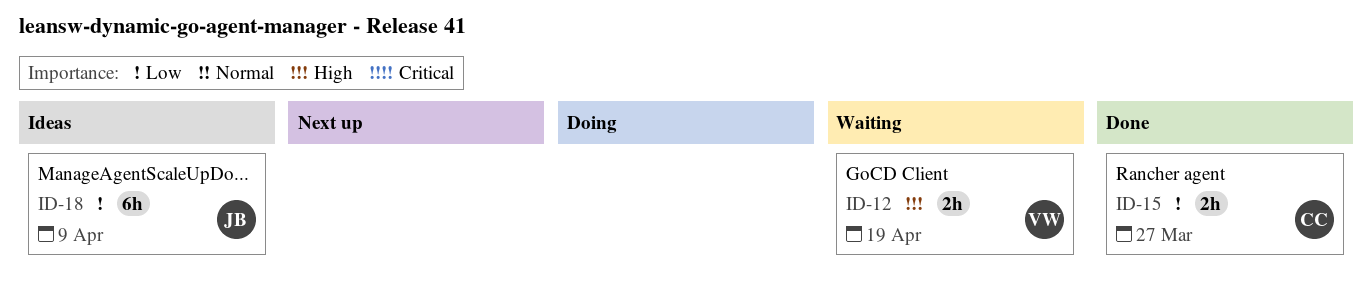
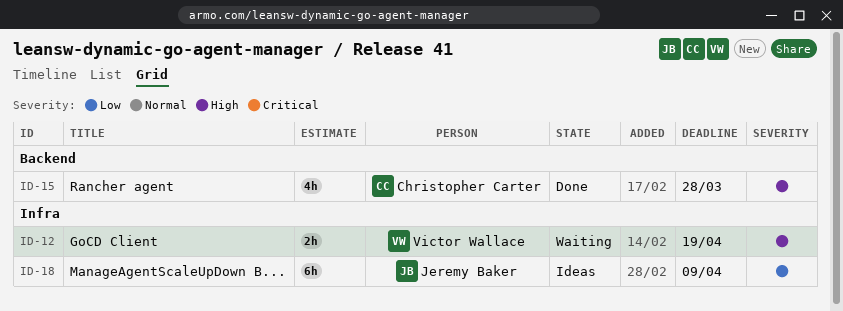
ID-15, priority: Low -> High
ID-15, estimate: 2h -> 4h
ID-15, due: Mar 27 -> Mar 28

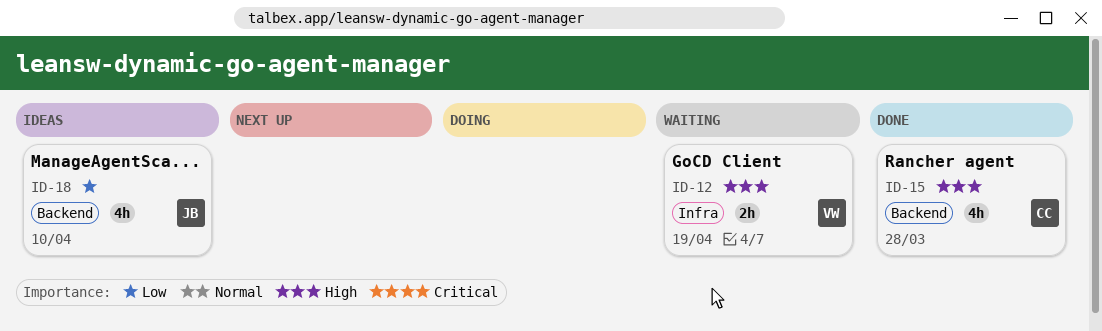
ID-18, label: Infra -> Backend
ID-18, estimate: 6h -> 4h
ID-18, due: Apr 9 -> Apr 10

